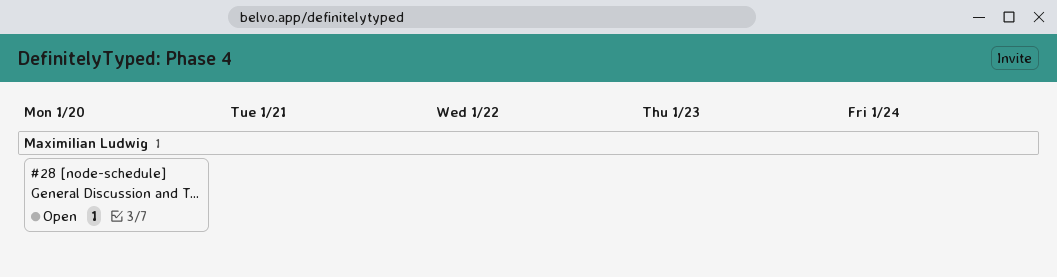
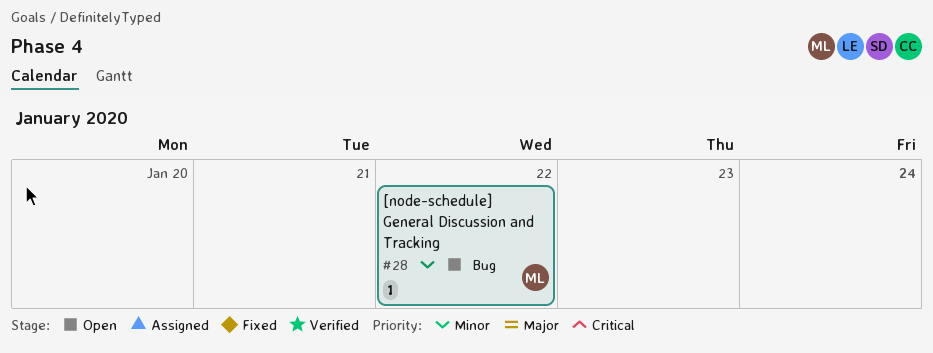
#28, due: Jan 20 -> Jan 22

